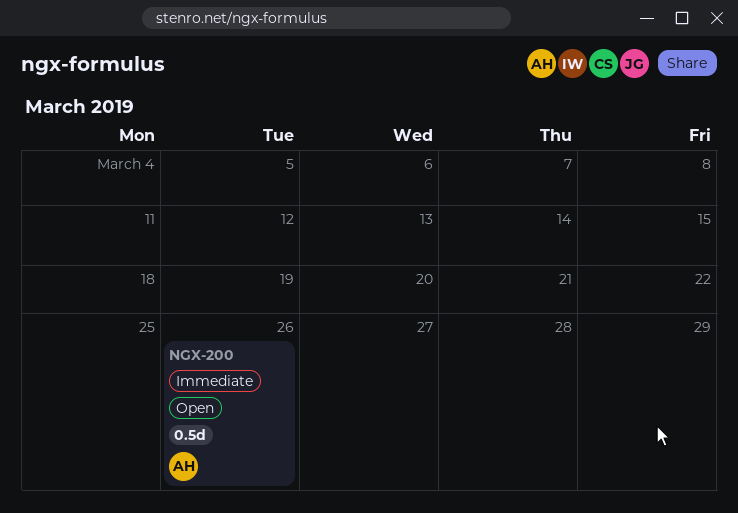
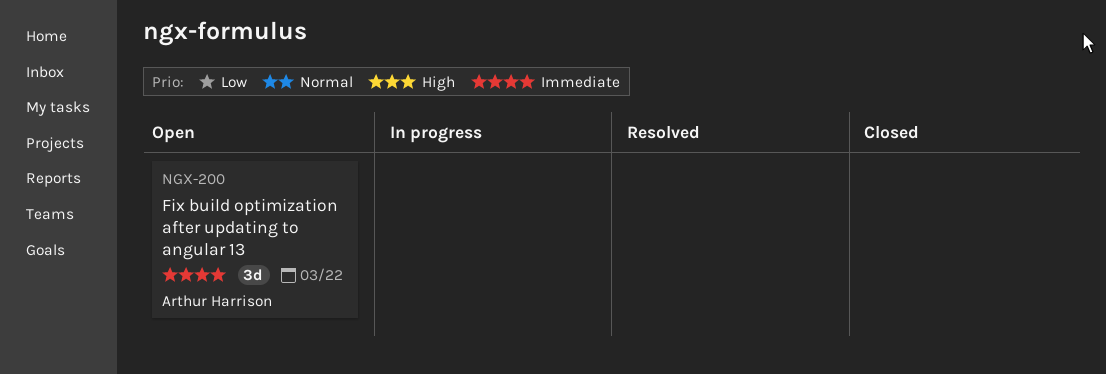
NGX-200, estimate: 0.5d -> 3d
NGX-200, due: Mar 26 -> Mar 22

